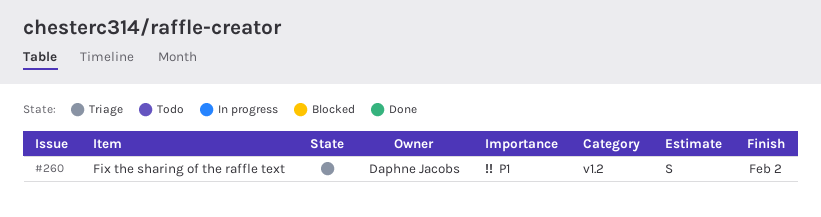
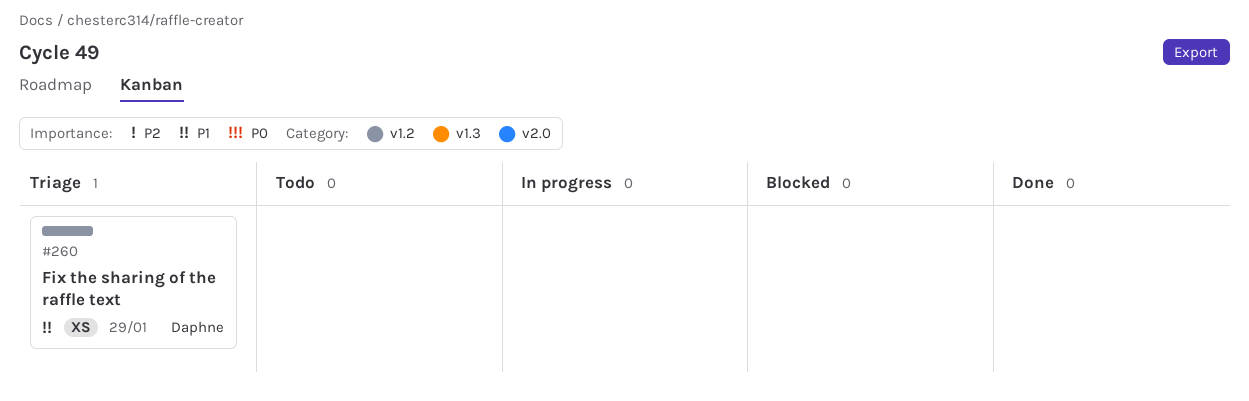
#260, estimate: S -> XS
#260, due: Feb 2 -> Jan 29

